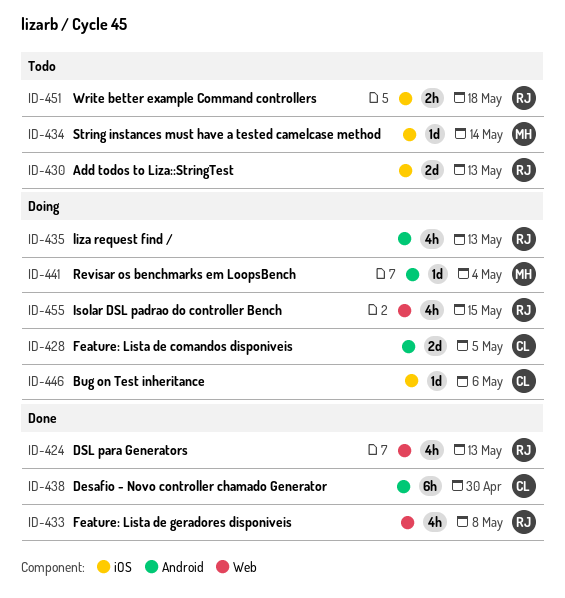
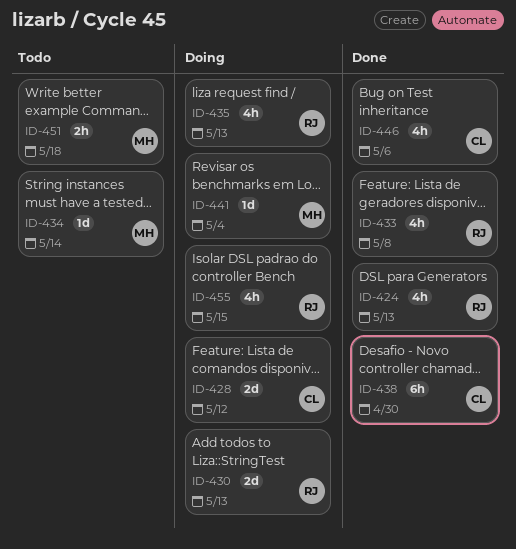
ID-428, due: May 5 -> May 12
ID-430, status: Todo -> Doing
ID-446, status: Doing -> Done
ID-446, estimate: 1d -> 4h
ID-451, owner: RJ -> MH

